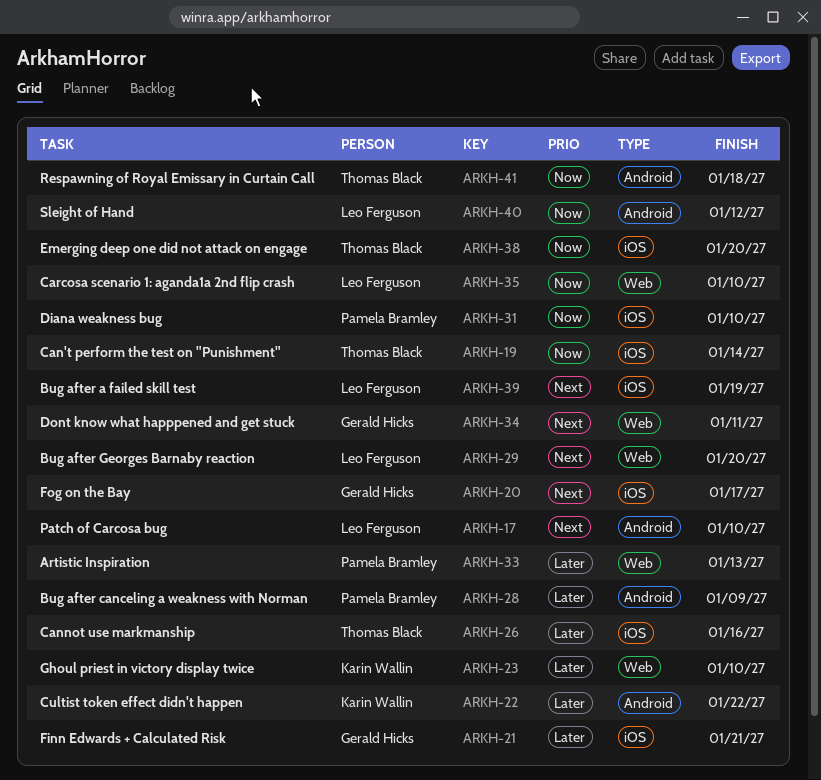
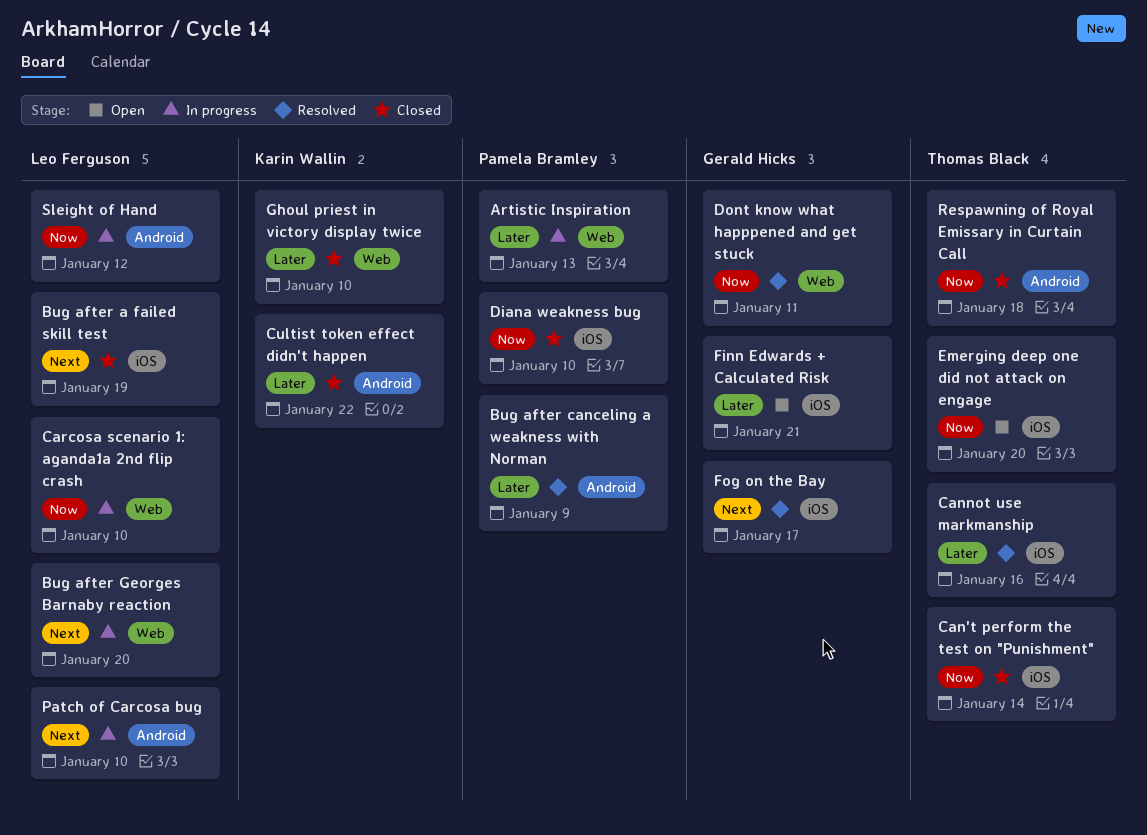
Dont know what happpened and get stuck, priority: Next -> Now

